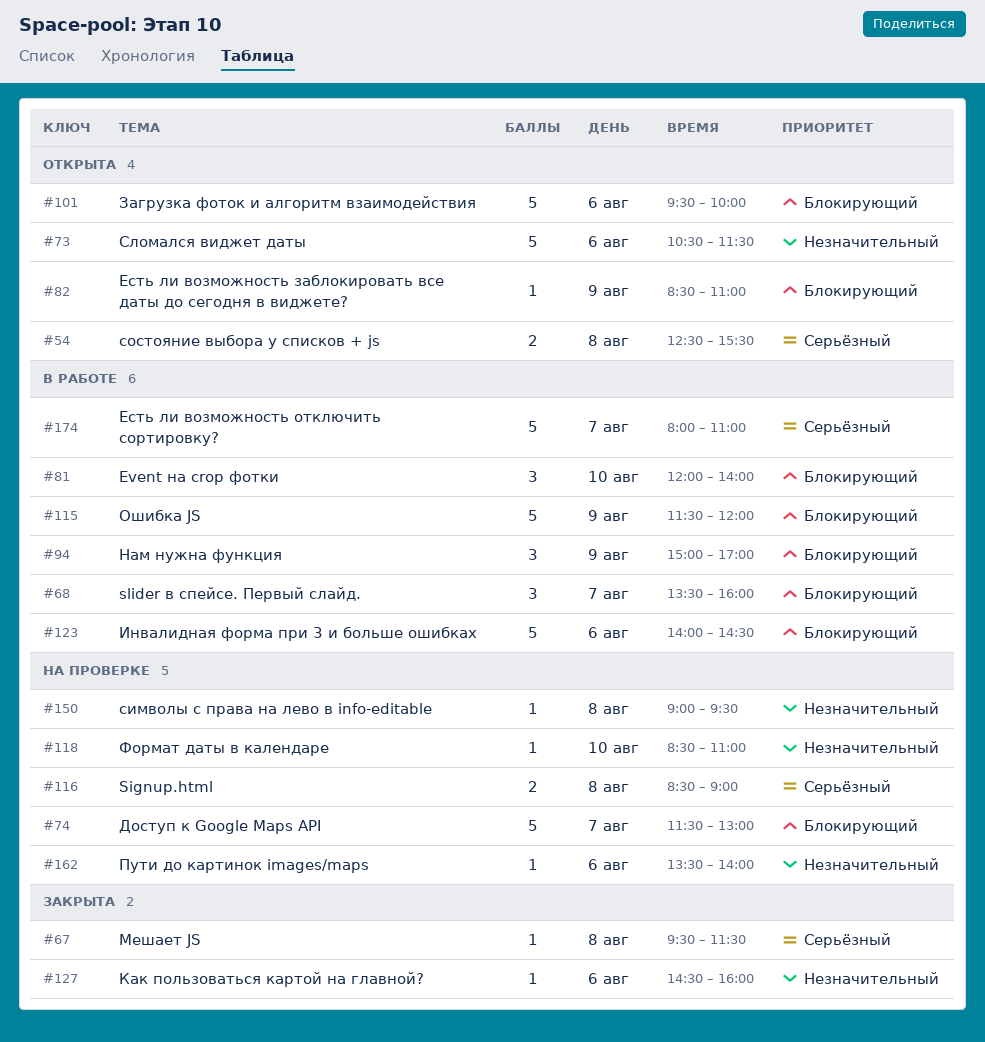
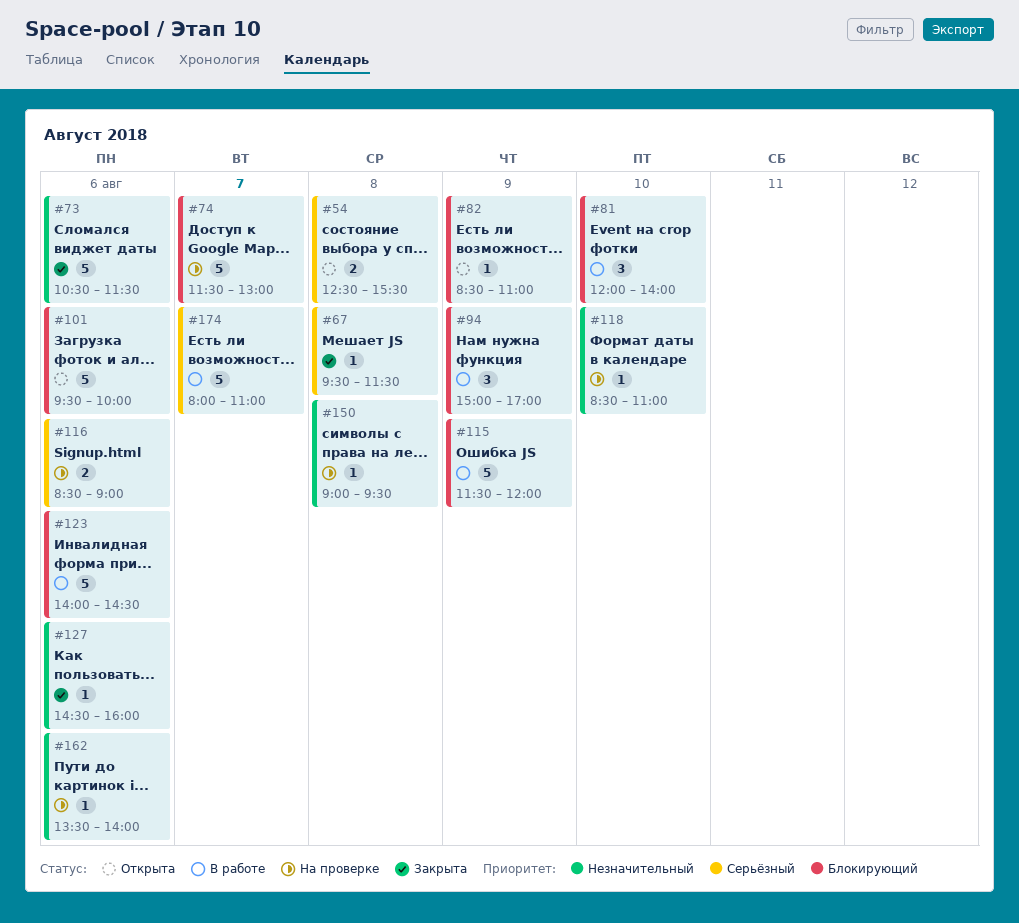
#68: present -> none
#73, status: Открыта -> Закрыта
#116, day: Aug 8 -> Aug 6

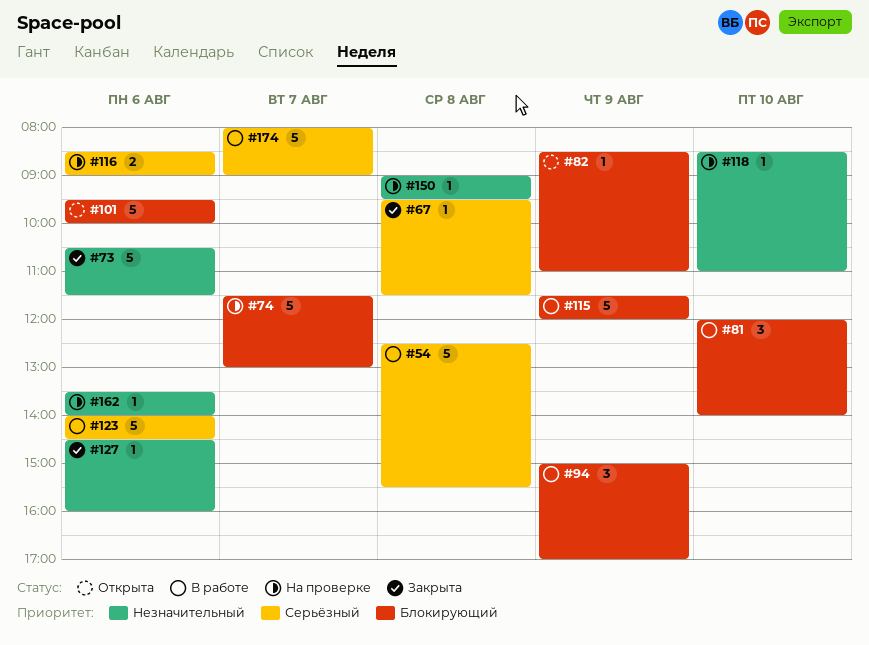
#54, status: Открыта -> В работе
#54, estimate: 2 -> 5
#123, priority: Блокирующий -> Серьёзный
#174, ends: 11:00 -> 09:00

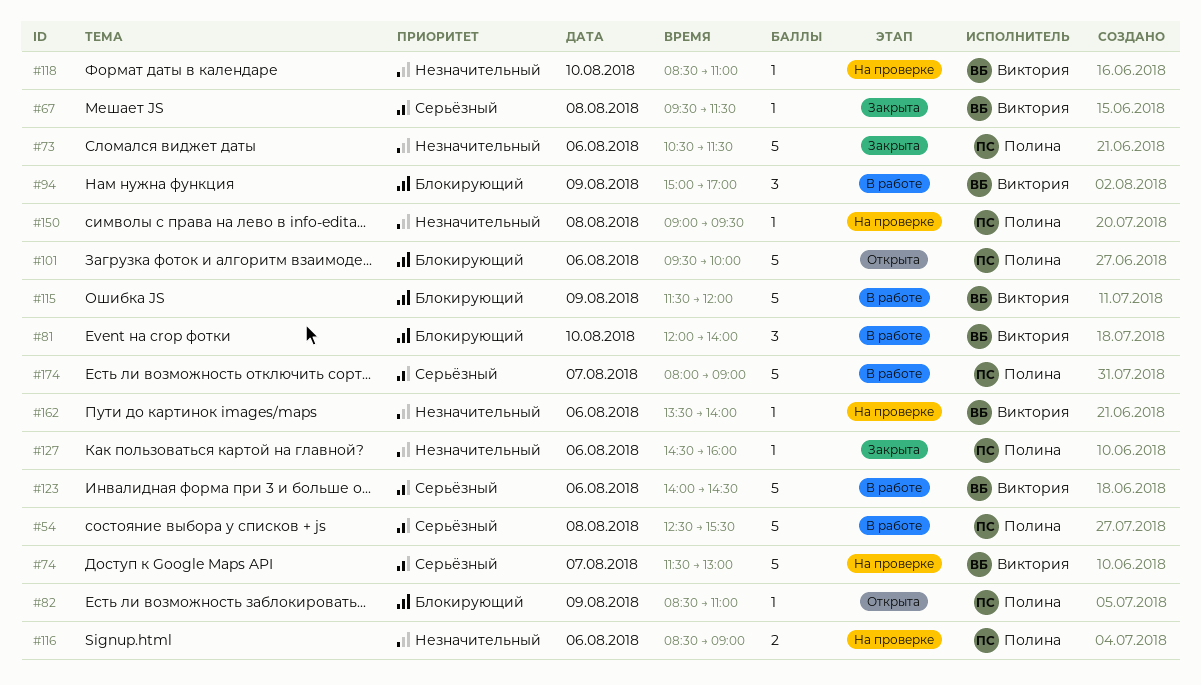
#74, priority: Блокирующий -> Серьёзный
#116, priority: Серьёзный -> Незначительный

